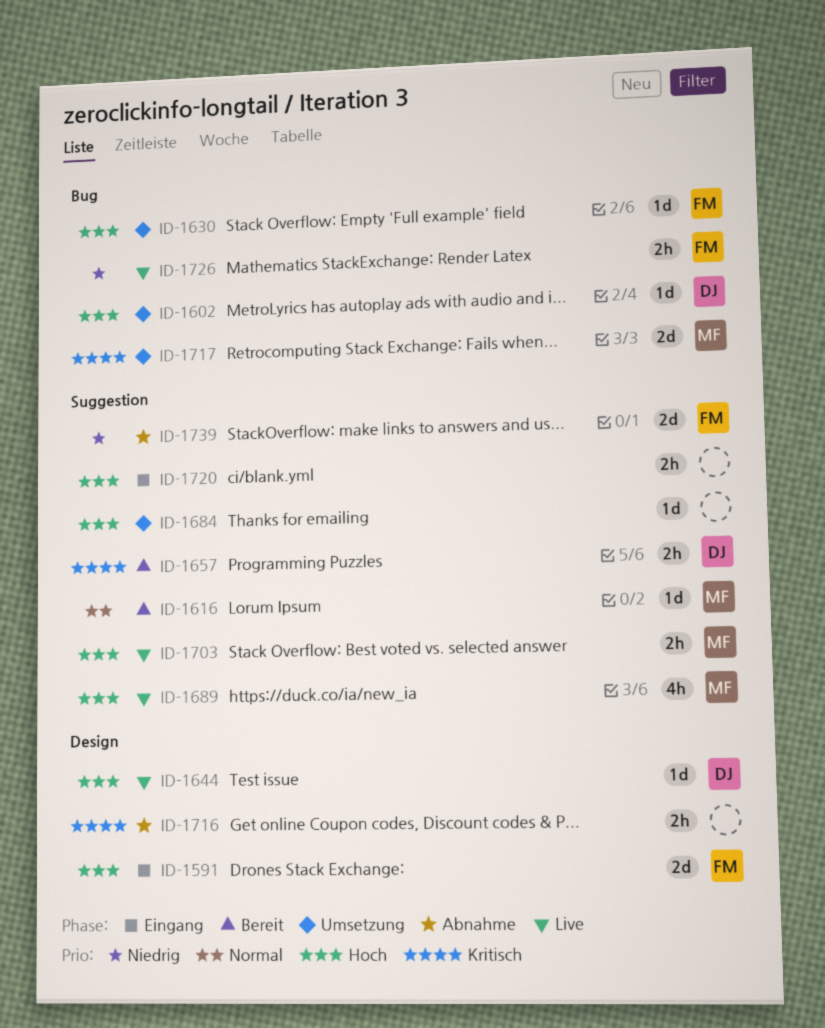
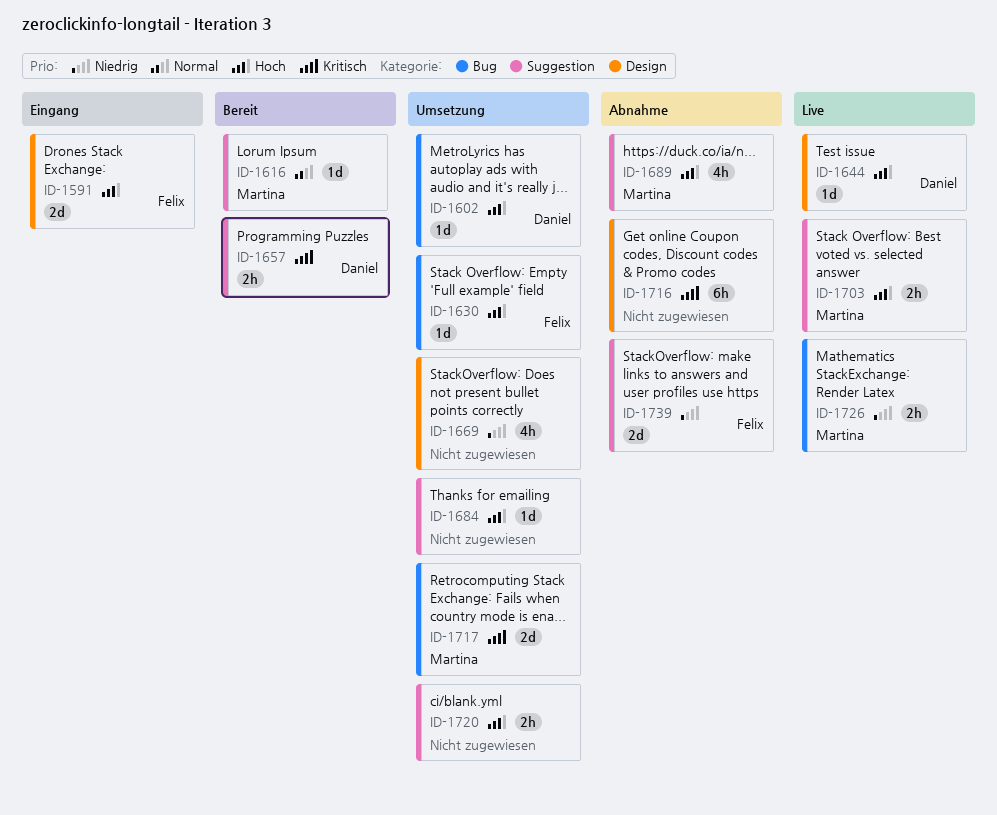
ID-1669: none -> present
ID-1689, status: Live -> Abnahme
ID-1716, estimate: 2h -> 6h
ID-1720, status: Eingang -> Umsetzung
ID-1726, owner: Felix -> Martina

